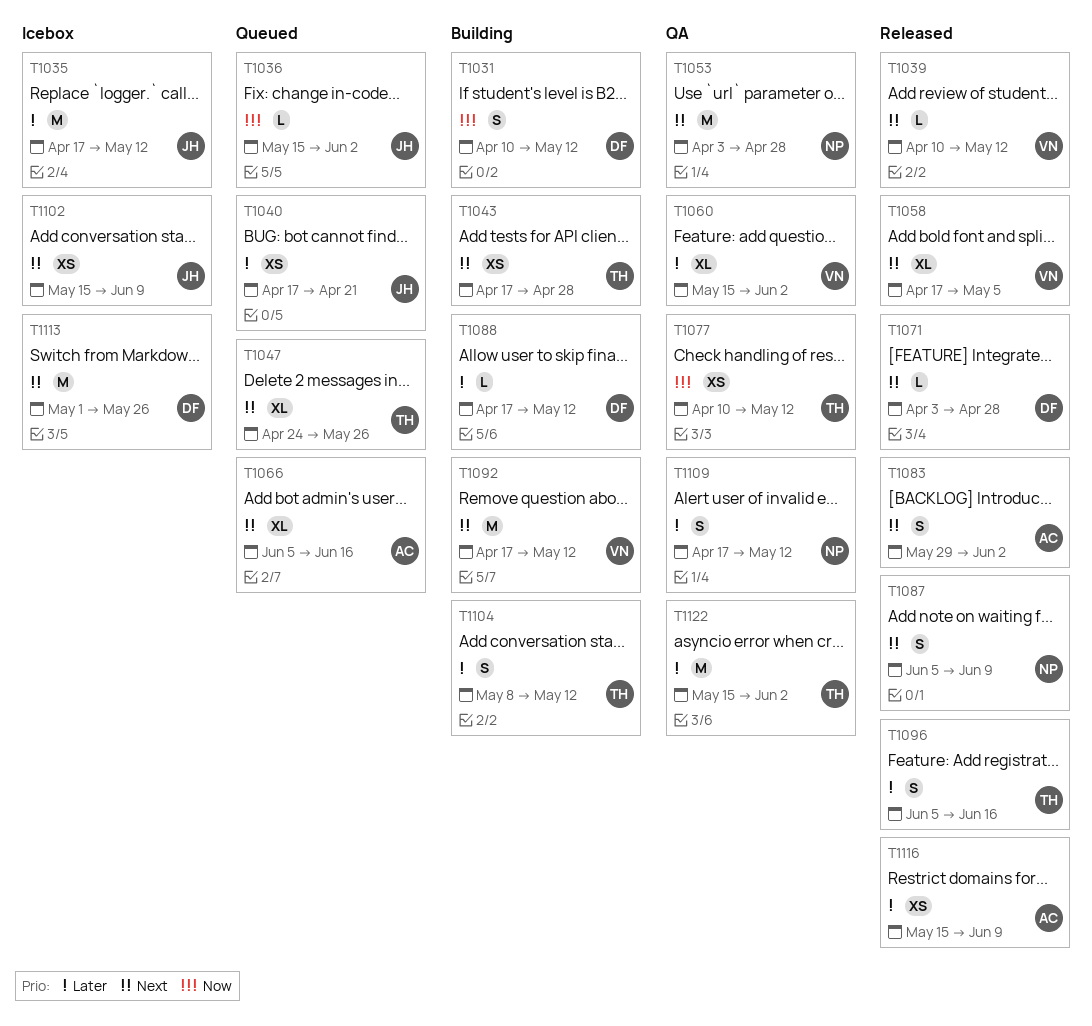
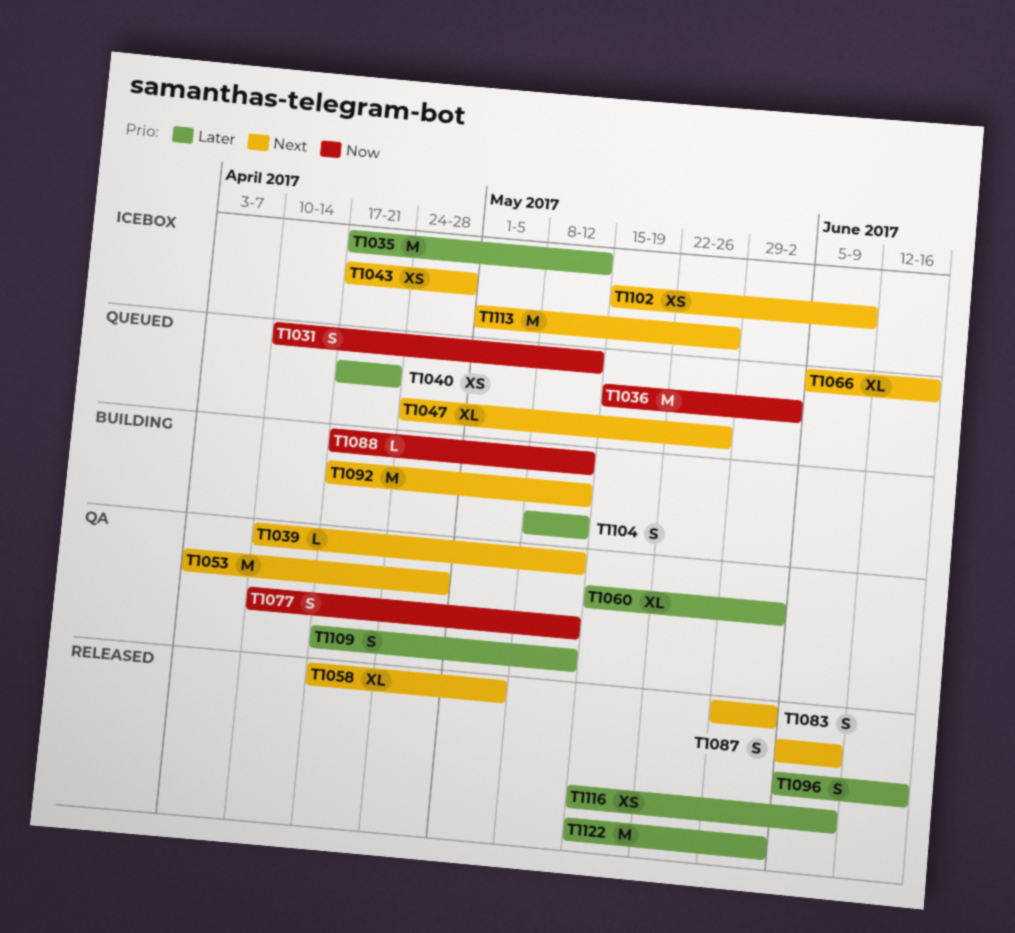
T1031, status: Building -> Queued
T1036, estimate: L -> M
T1039, status: Released -> QA
T1043, status: Building -> Icebox
T1071: present -> none
T1077, estimate: XS -> S
T1088, priority: Later -> Now
T1122, status: QA -> Released

